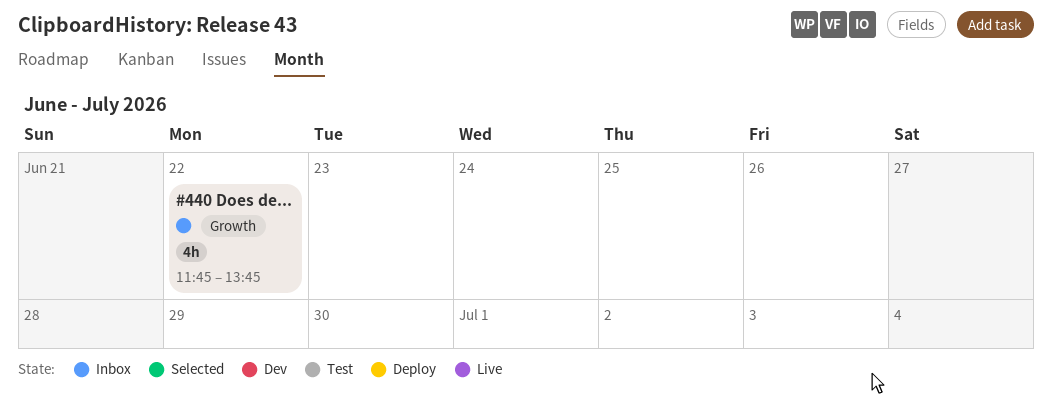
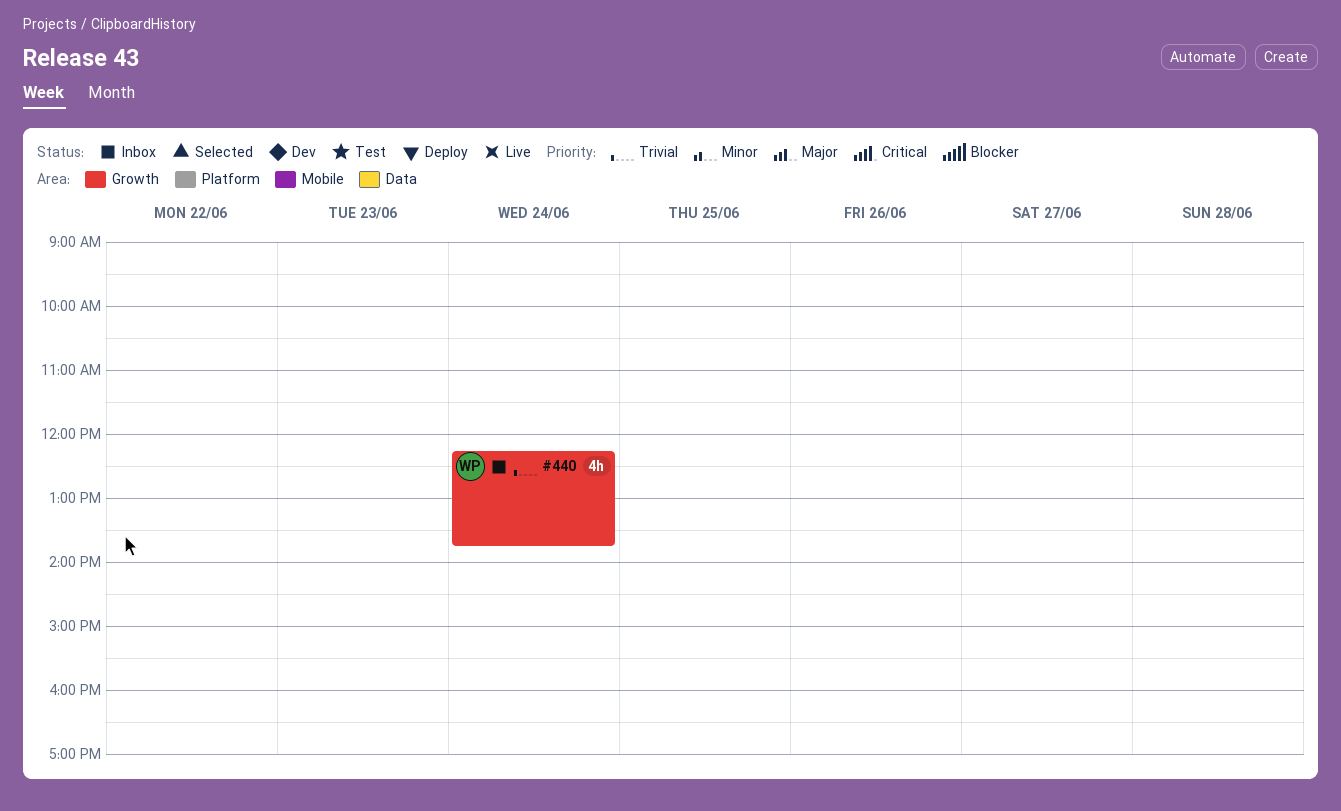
#440, day: Jun 22 -> Jun 24
#440, begins: 11:45 -> 12:15

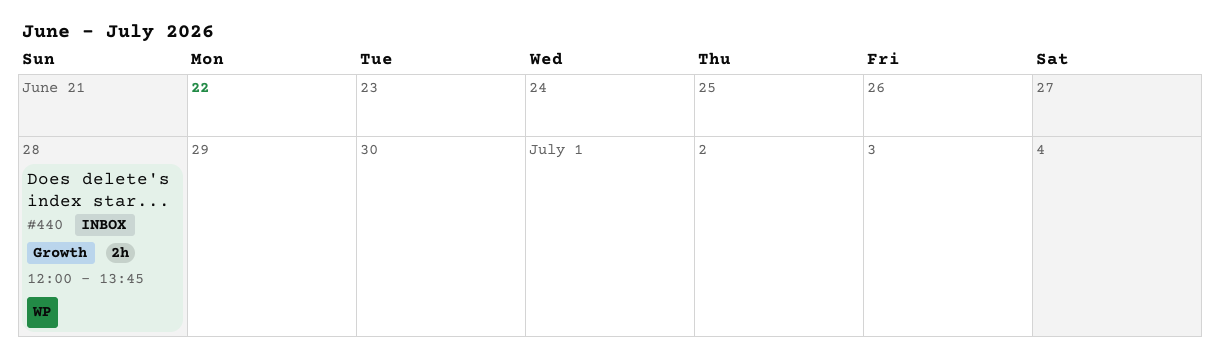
#440, estimate: 4h -> 2h
#440, day: Jun 24 -> Jun 28
#440, begins: 12:15 -> 12:00

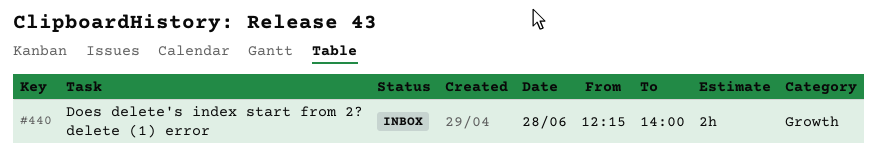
#440, begins: 12:00 -> 12:15
#440, ends: 13:45 -> 14:00

